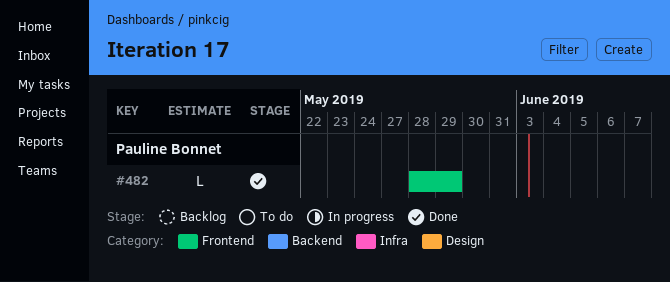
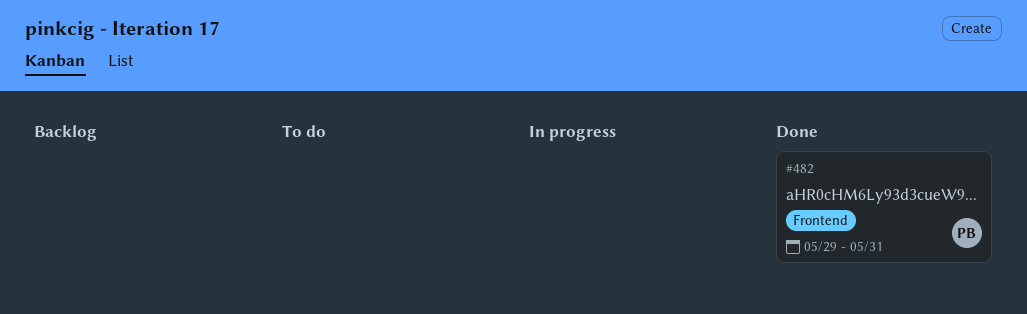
#482, start: May 28 -> May 29
#482, due: May 29 -> May 31

